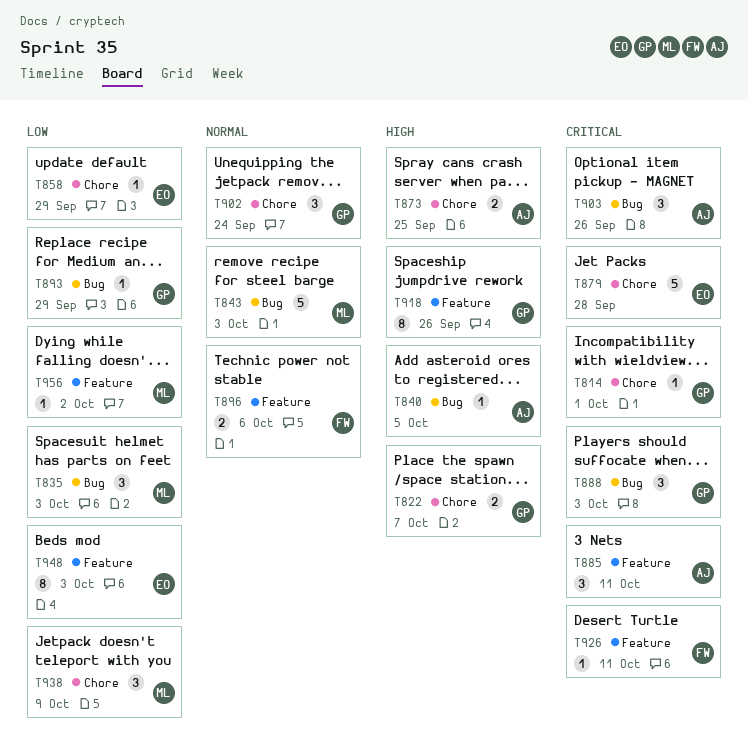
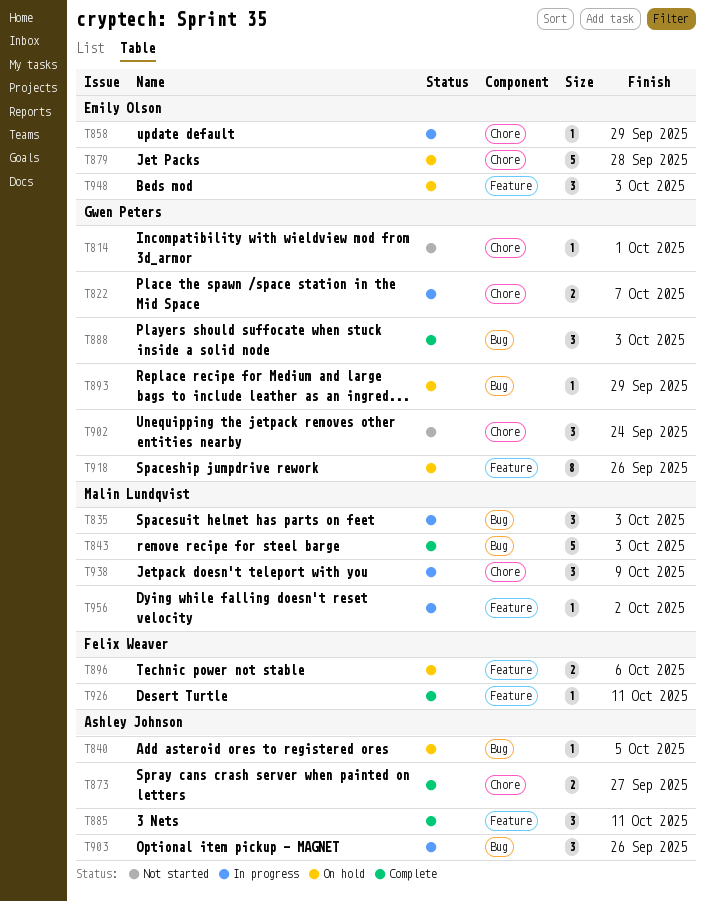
T873, due: Sep 25 -> Sep 27
T948, estimate: 8 -> 3

